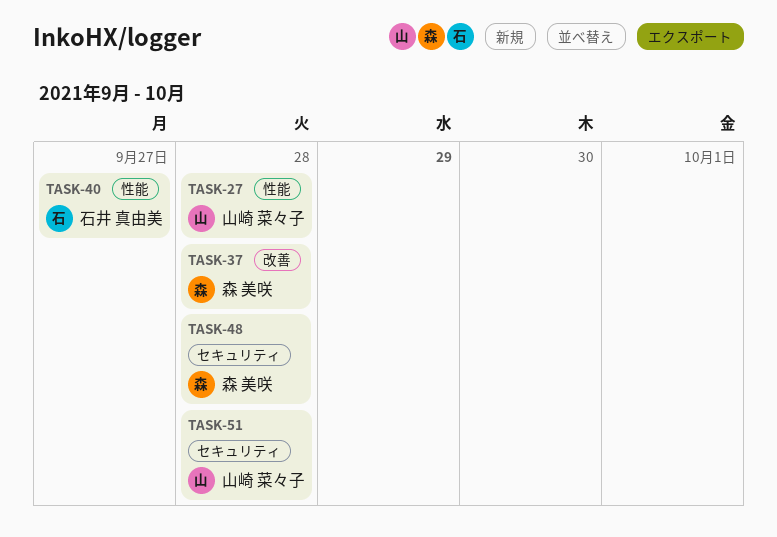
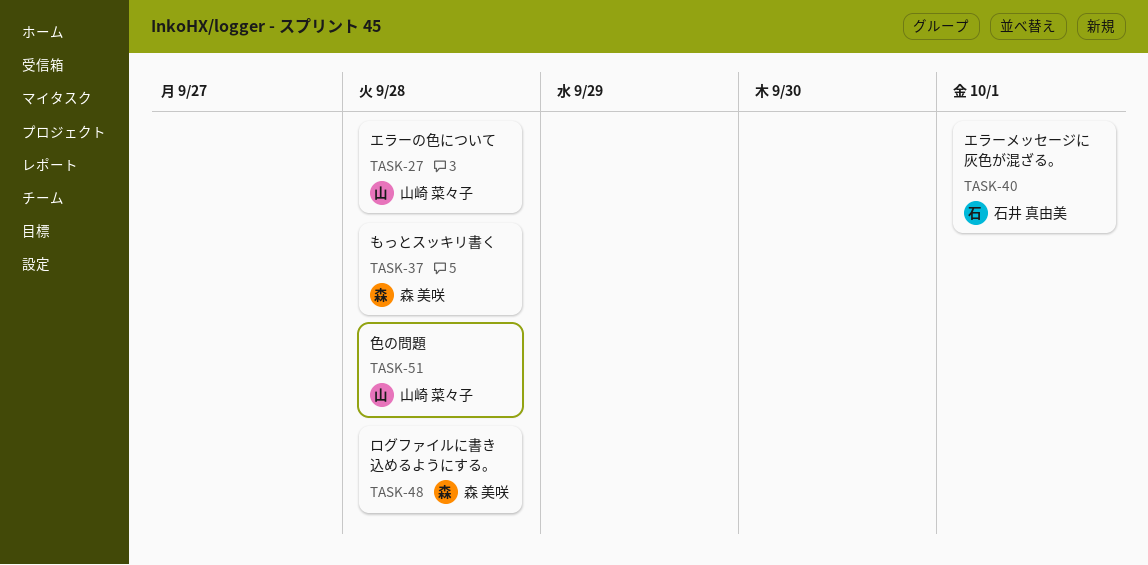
TASK-40, due: Sep 27 -> Oct 1

